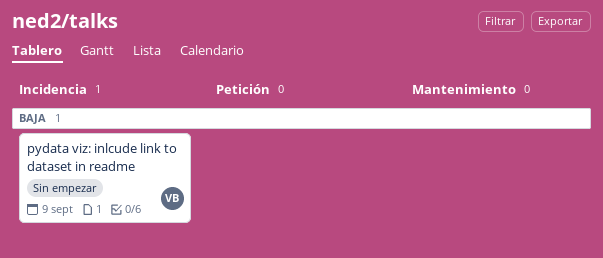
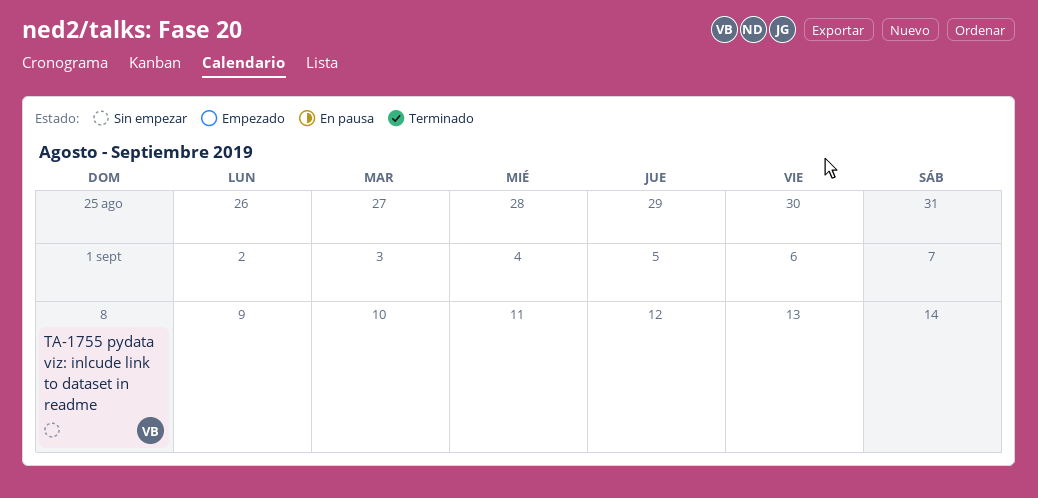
pydata viz: inlcude link to dataset in readme, due: Sep 9 -> Sep 8

